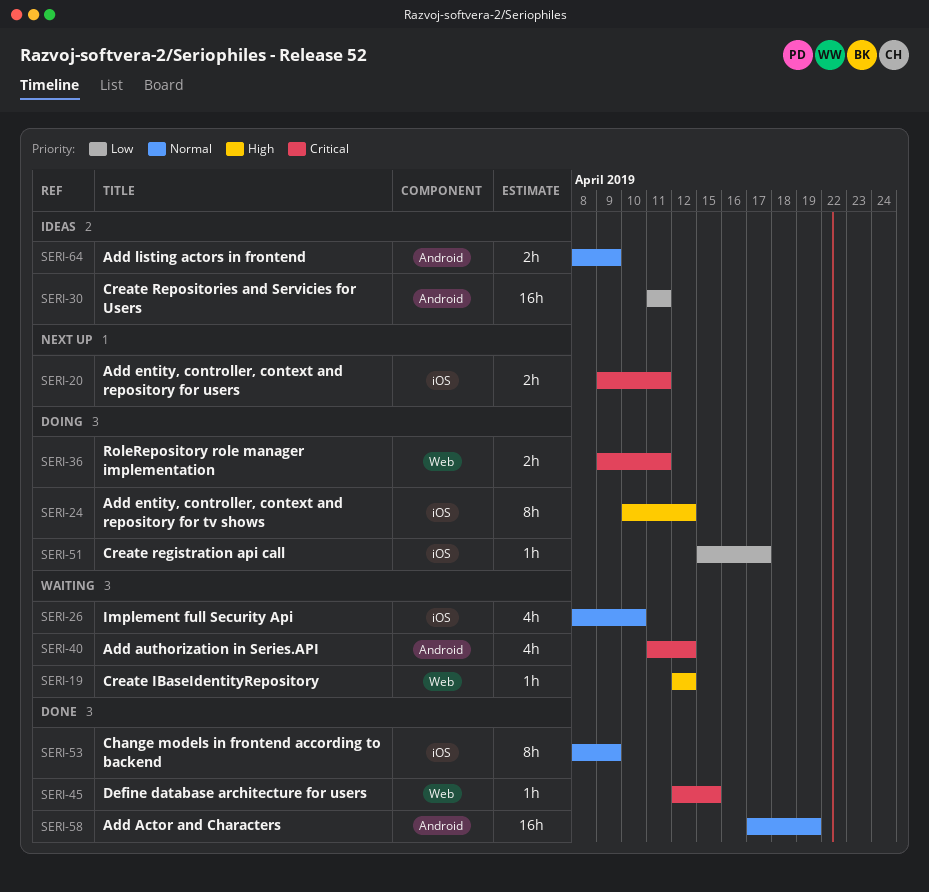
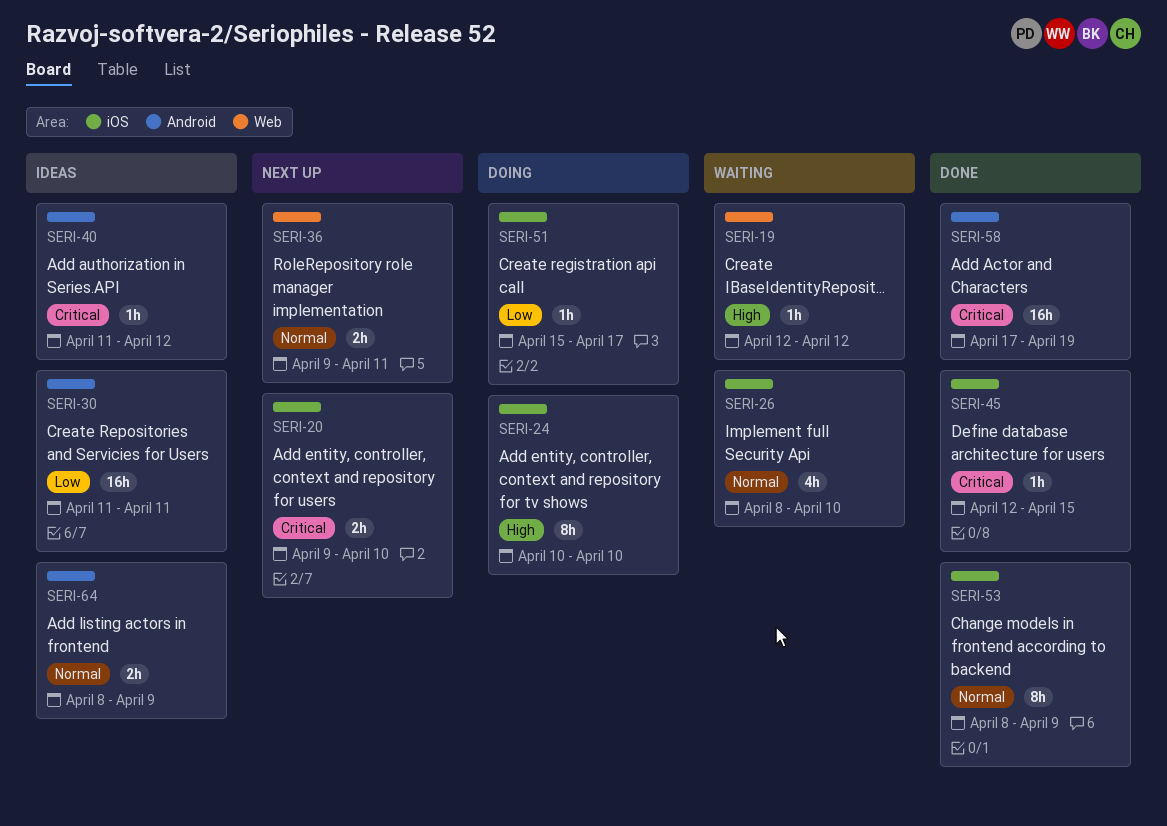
SERI-20, due: Apr 11 -> Apr 10
SERI-24, due: Apr 12 -> Apr 10
SERI-36, status: Doing -> Next up
SERI-36, priority: Critical -> Normal
SERI-40, status: Waiting -> Ideas
SERI-40, estimate: 4h -> 1h
SERI-45, label: Web -> iOS
SERI-58, priority: Normal -> Critical

